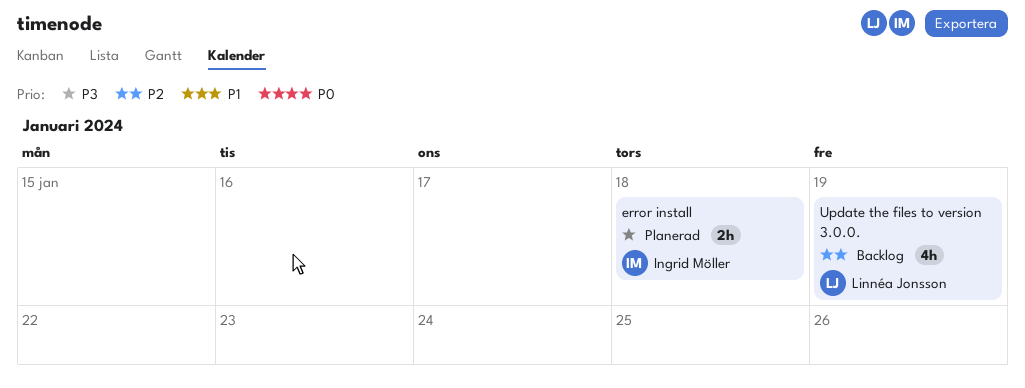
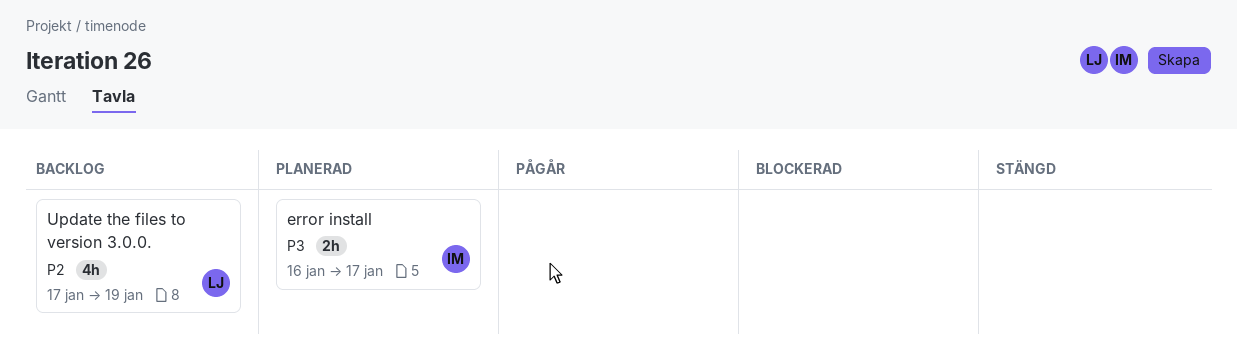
error install, due: Jan 18 -> Jan 17

